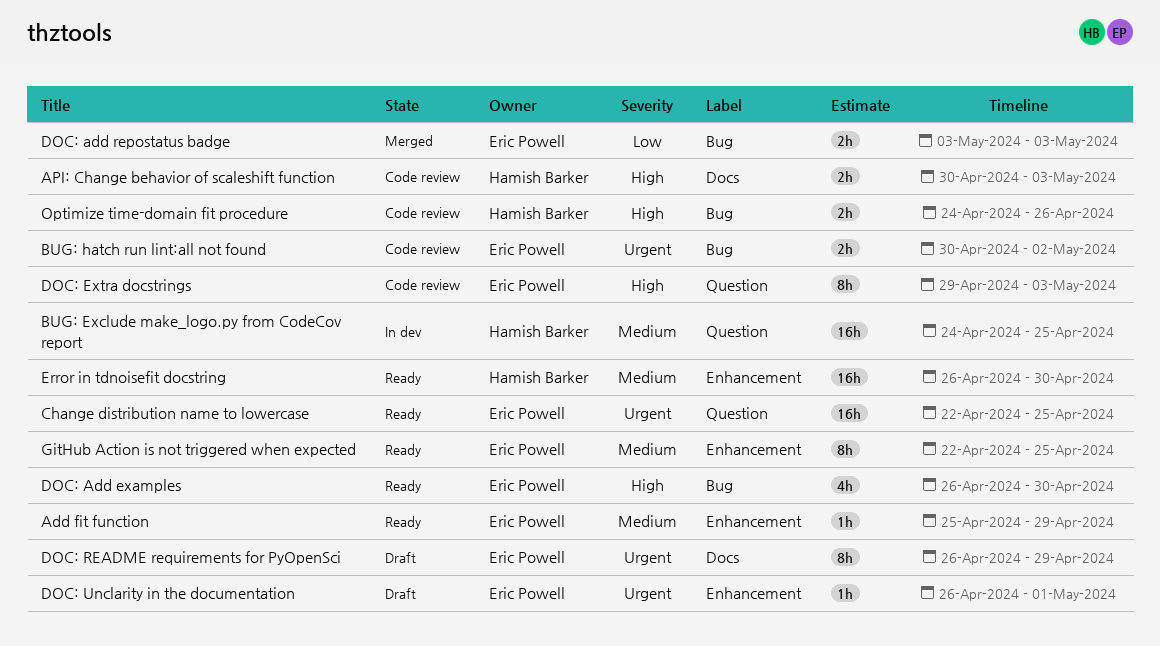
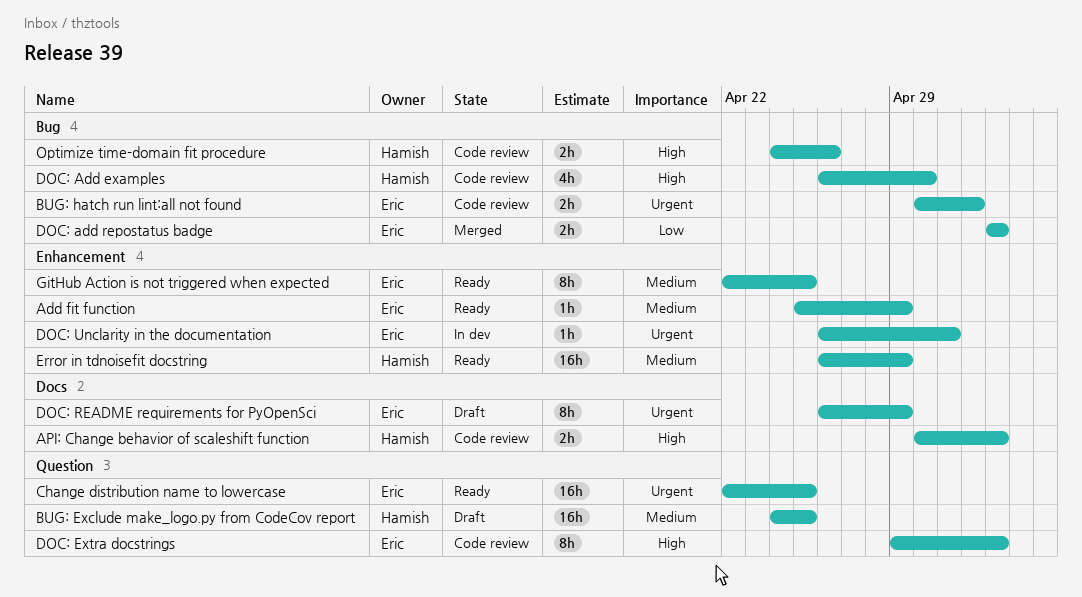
BUG: Exclude make_logo.py from CodeCov report, status: In dev -> Draft
DOC: Add examples, status: Ready -> Code review
DOC: Add examples, owner: Eric Powell -> Hamish Barker
DOC: Unclarity in the documentation, status: Draft -> In dev
Error in tdnoisefit docstring, due: Apr 30 -> Apr 29

